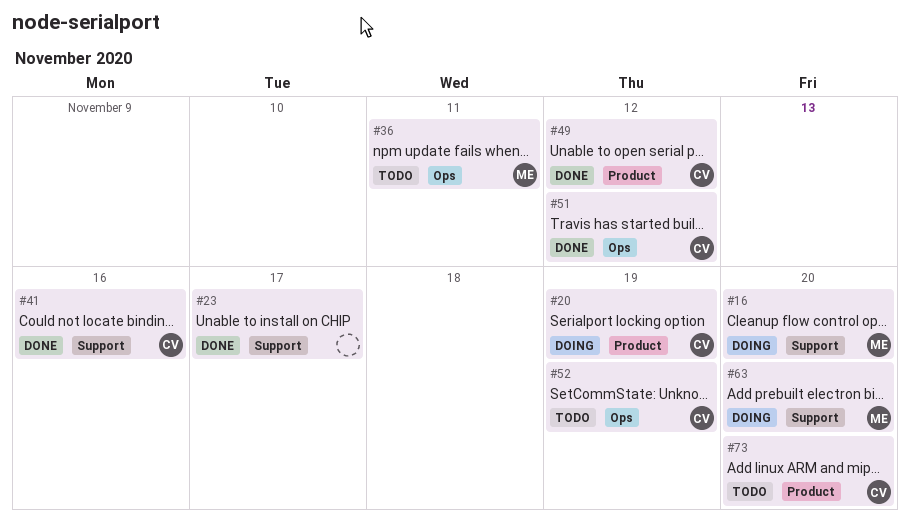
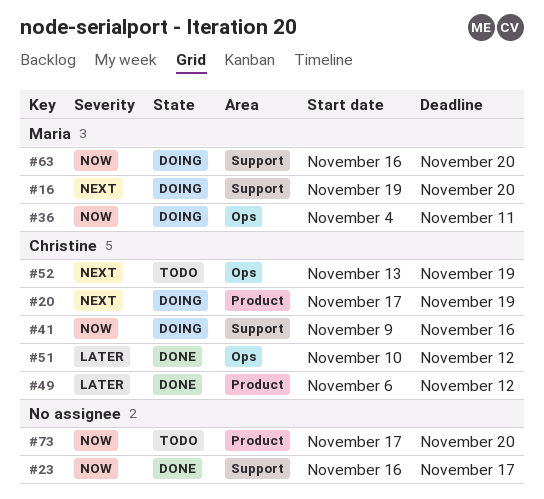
#36, status: Todo -> Doing
#41, status: Done -> Doing
#73, owner: Christine -> none

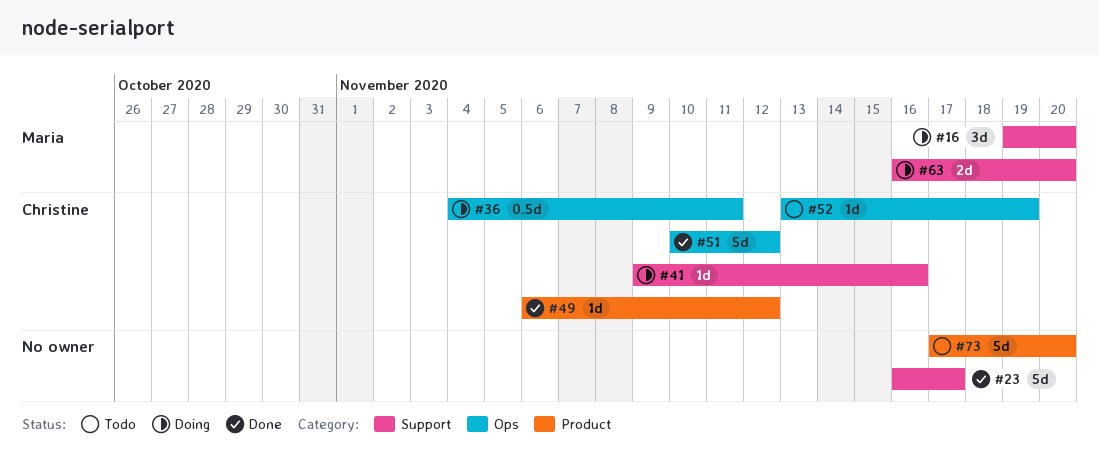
#20: present -> none
#36, owner: Maria -> Christine

